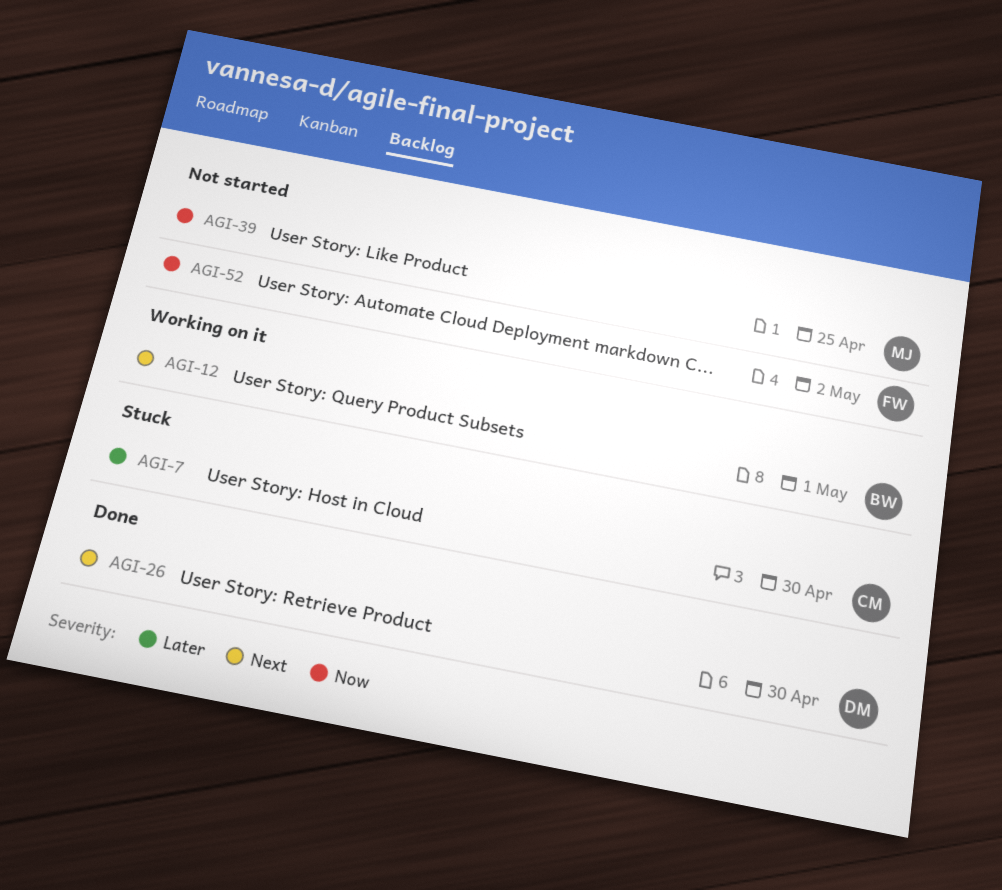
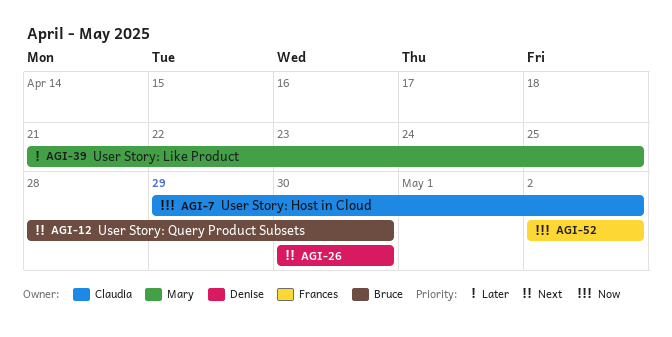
AGI-7, priority: Later -> Now
AGI-7, due: Apr 30 -> May 2
AGI-12, due: May 1 -> Apr 30
AGI-39, priority: Now -> Later

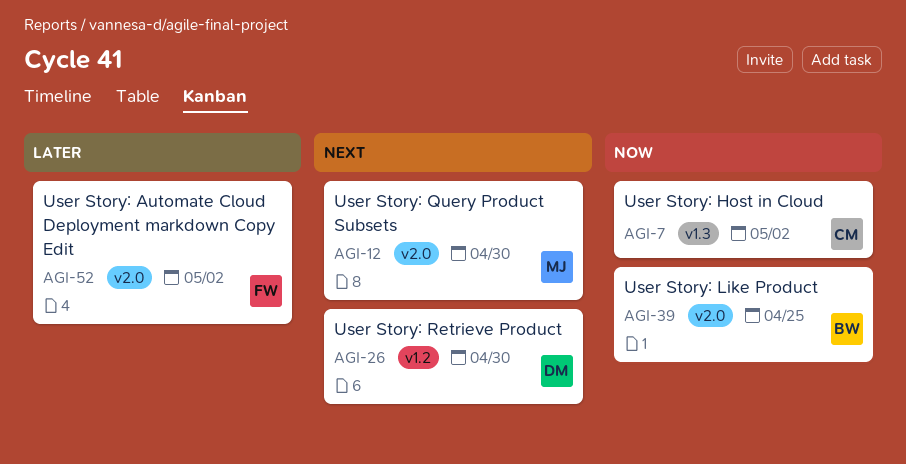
AGI-12, owner: Bruce -> Mary
AGI-39, owner: Mary -> Bruce
AGI-39, priority: Later -> Now
AGI-52, priority: Now -> Later

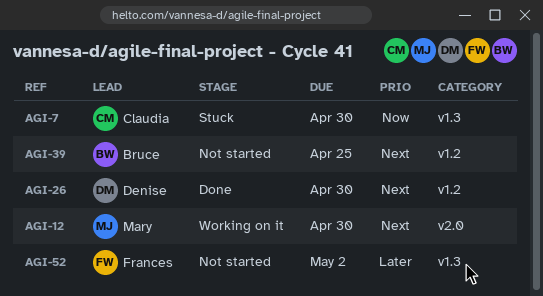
AGI-7, due: May 2 -> Apr 30
AGI-39, priority: Now -> Next
AGI-39, label: v2.0 -> v1.2
AGI-52, label: v2.0 -> v1.3

